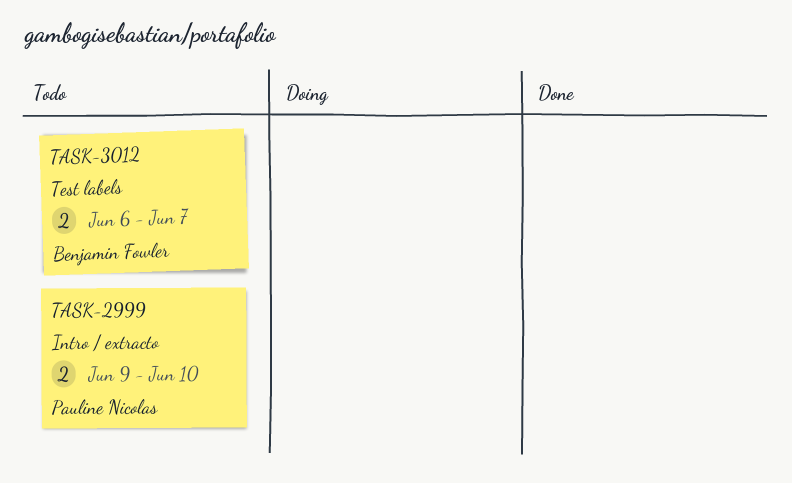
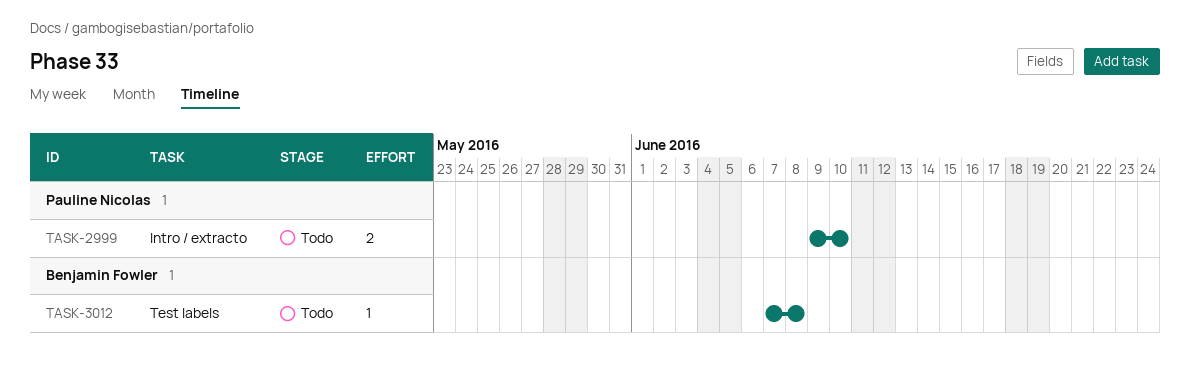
TASK-3012, estimate: 2 -> 1
TASK-3012, start: Jun 6 -> Jun 7
TASK-3012, due: Jun 7 -> Jun 8

